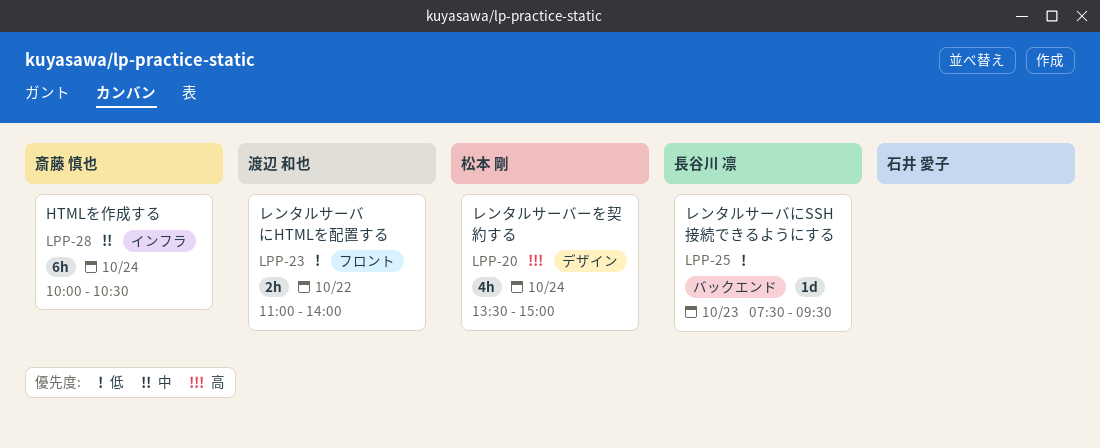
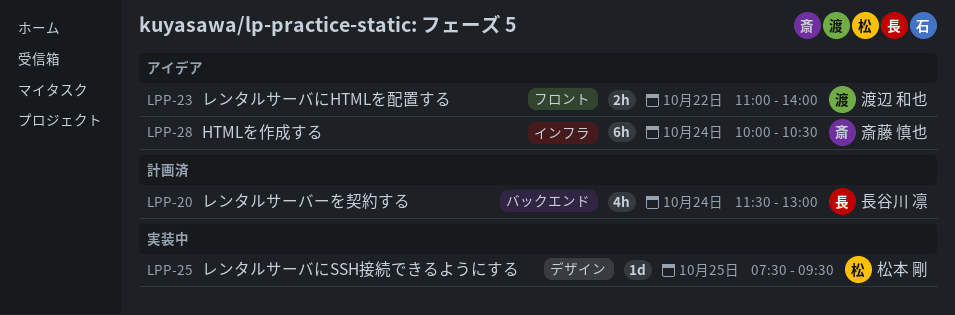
LPP-20, owner: 松本 剛 -> 長谷川 凛
LPP-20, label: デザイン -> バックエンド
LPP-20, begins: 13:30 -> 11:30
LPP-20, ends: 15:00 -> 13:00
LPP-25, owner: 長谷川 凛 -> 松本 剛
LPP-25, label: バックエンド -> デザイン
LPP-25, day: Oct 23 -> Oct 25

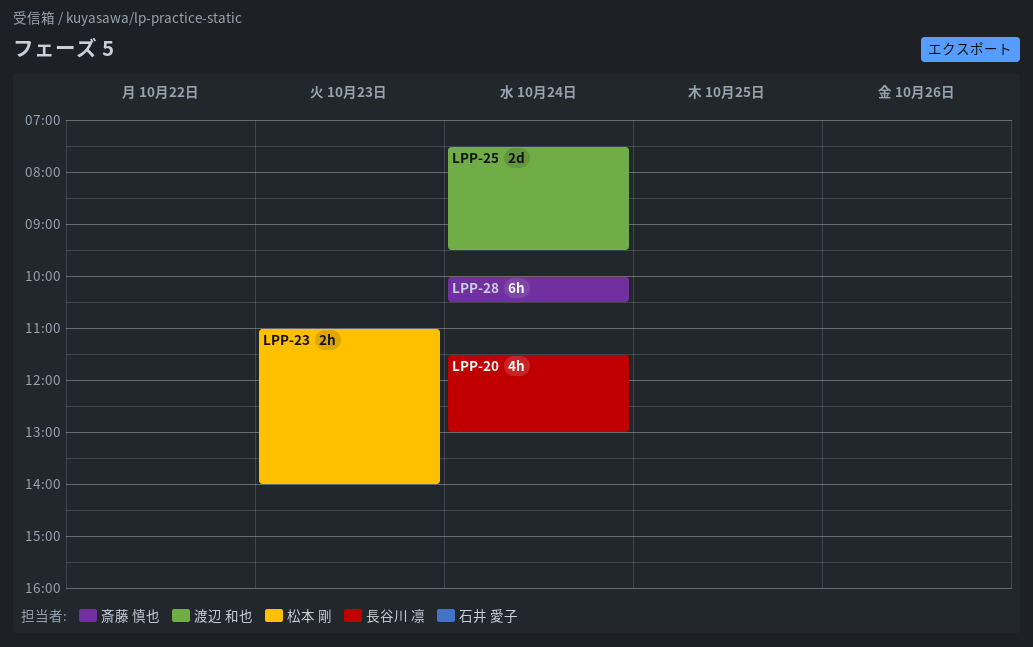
LPP-23, owner: 渡辺 和也 -> 松本 剛
LPP-23, day: Oct 22 -> Oct 23
LPP-25, owner: 松本 剛 -> 渡辺 和也
LPP-25, estimate: 1d -> 2d
LPP-25, day: Oct 25 -> Oct 24

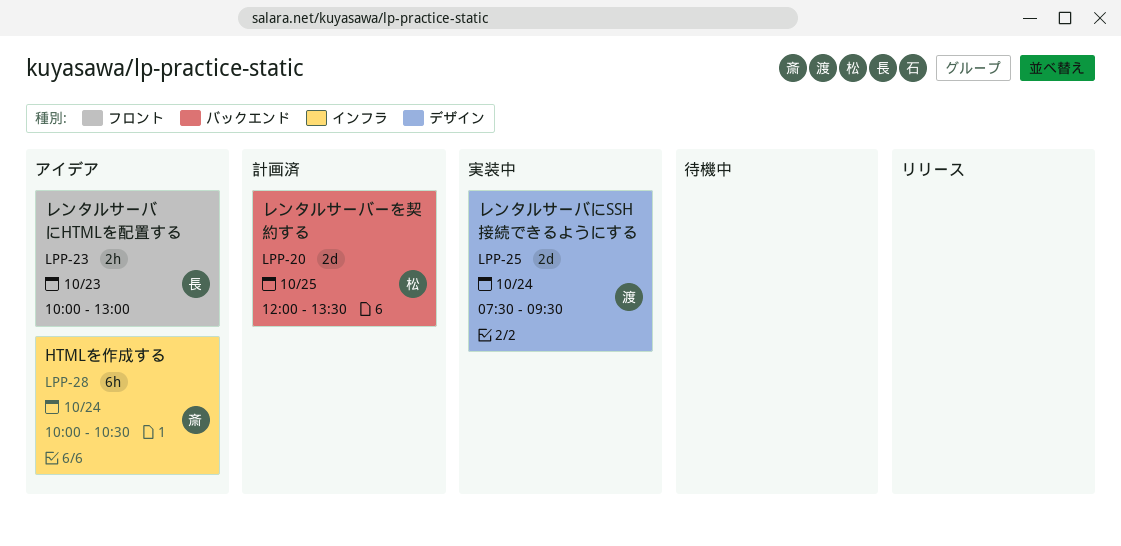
LPP-20, owner: 長谷川 凛 -> 松本 剛
LPP-20, estimate: 4h -> 2d
LPP-20, day: Oct 24 -> Oct 25
LPP-20, begins: 11:30 -> 12:00
LPP-20, ends: 13:00 -> 13:30
LPP-23, owner: 松本 剛 -> 長谷川 凛
LPP-23, begins: 11:00 -> 10:00
LPP-23, ends: 14:00 -> 13:00

